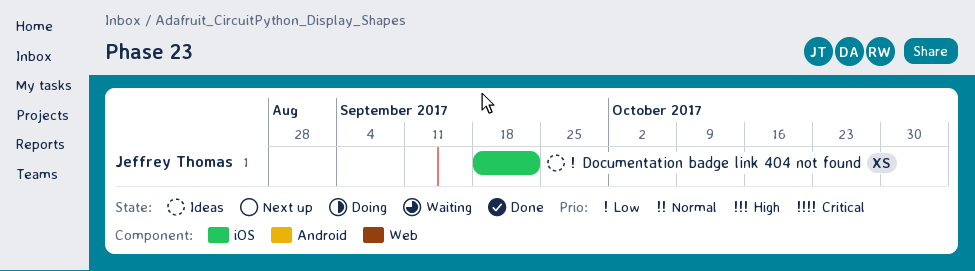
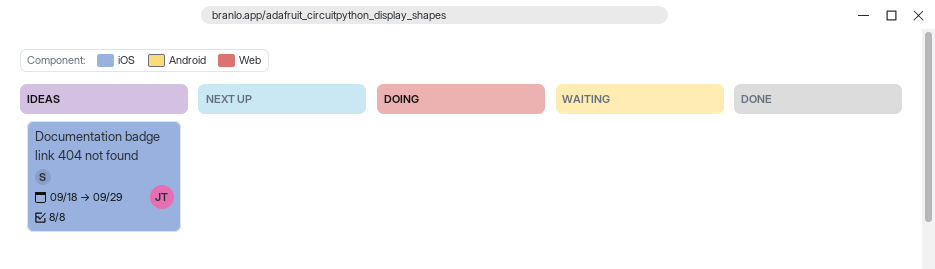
Documentation badge link 404 not found, estimate: XS -> S
Documentation badge link 404 not found, due: Sep 22 -> Sep 29

